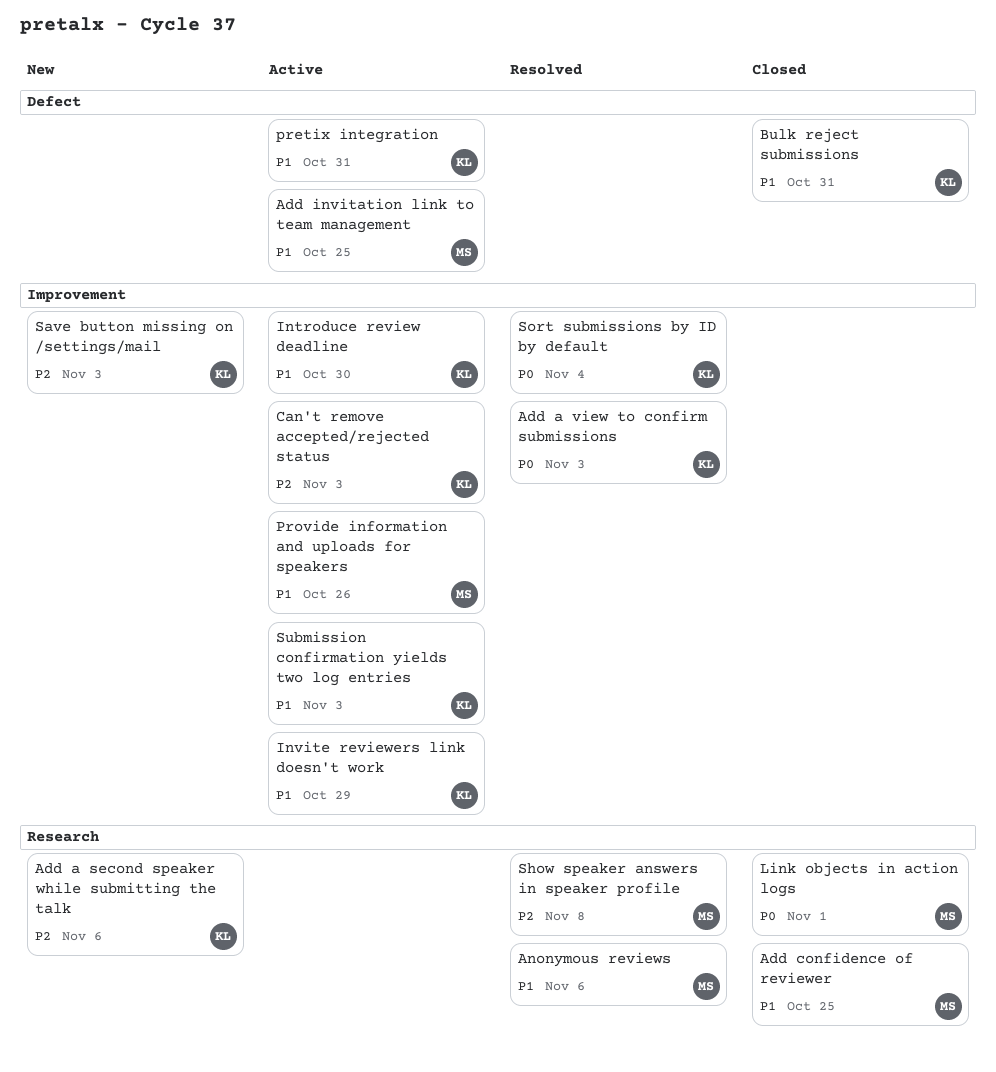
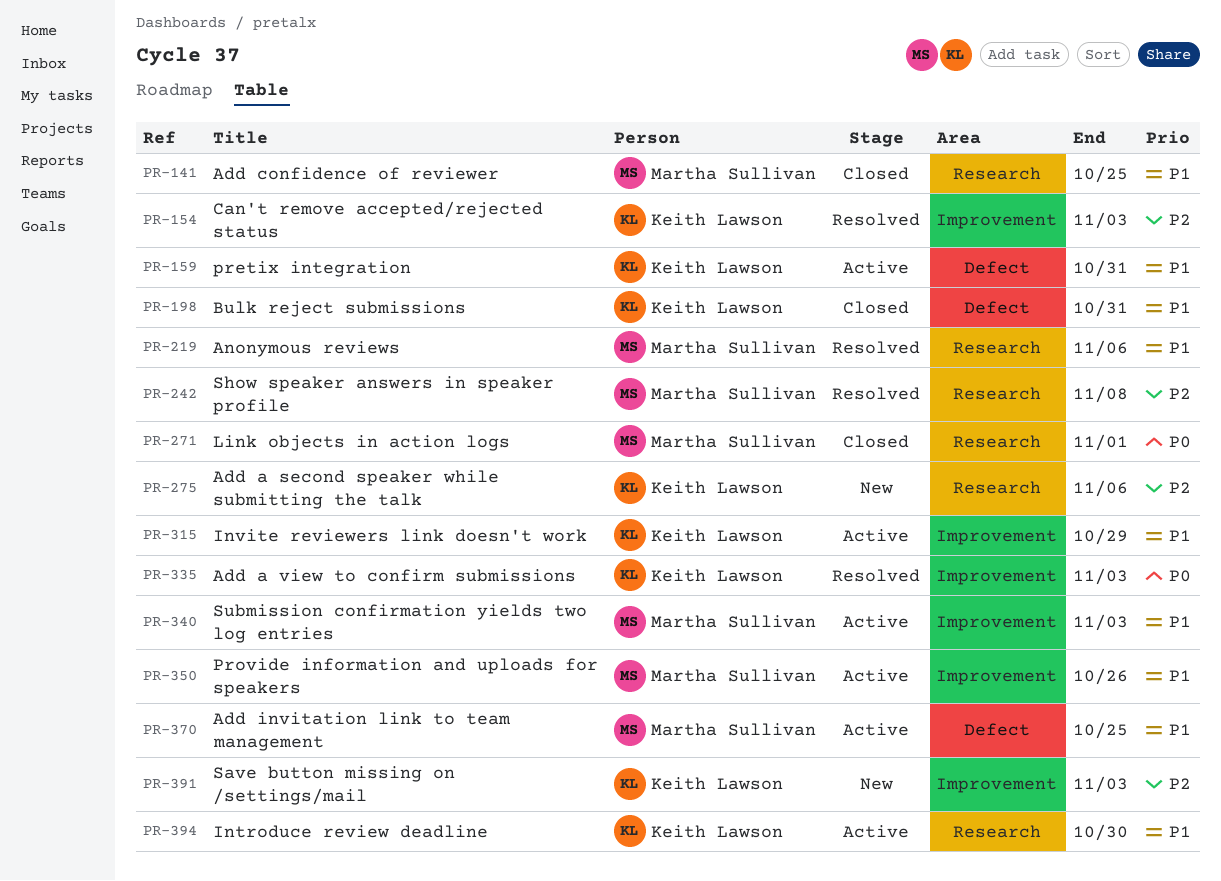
Can't remove accepted/rejected status, status: Active -> Resolved
Introduce review deadline, label: Improvement -> Research
Sort submissions by ID by default: present -> none
Submission confirmation yields two log entries, owner: Keith Lawson -> Martha Sullivan

